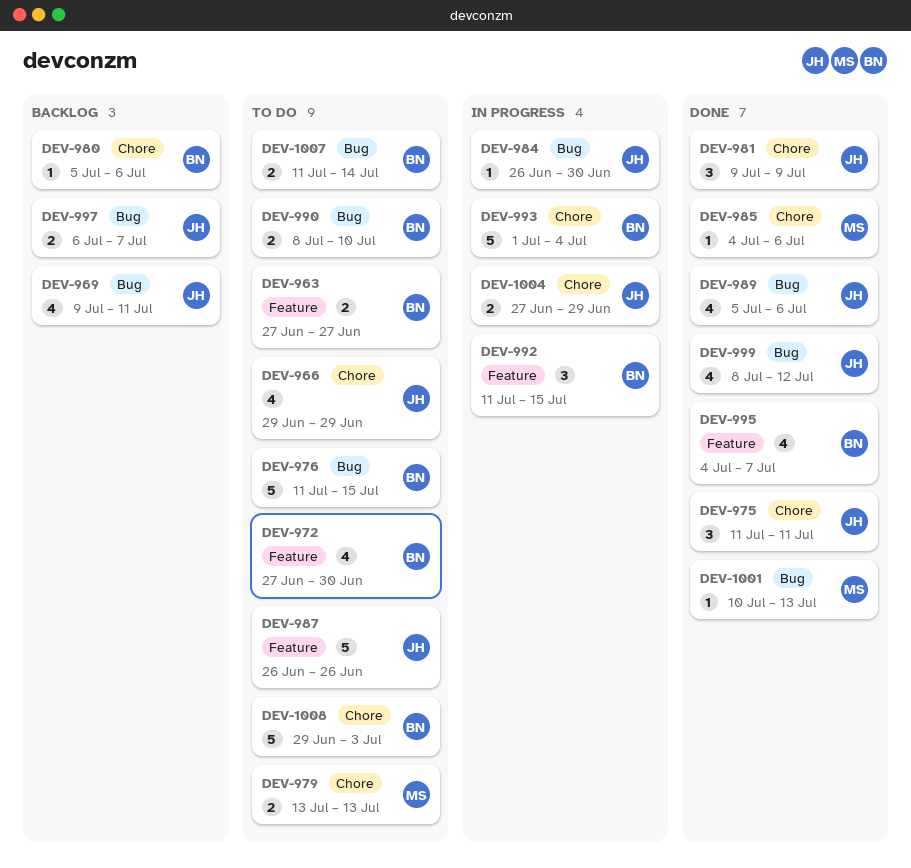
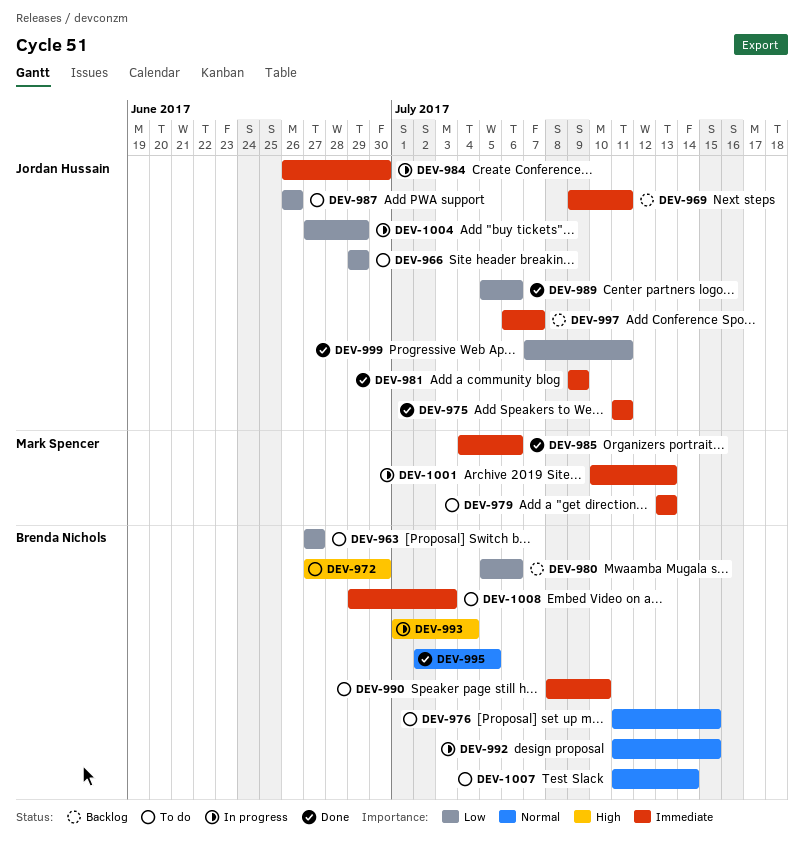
DEV-995, start: Jul 4 -> Jul 2
DEV-995, due: Jul 7 -> Jul 5
DEV-999, start: Jul 8 -> Jul 7
DEV-999, due: Jul 12 -> Jul 11
DEV-1001, status: Done -> In progress

